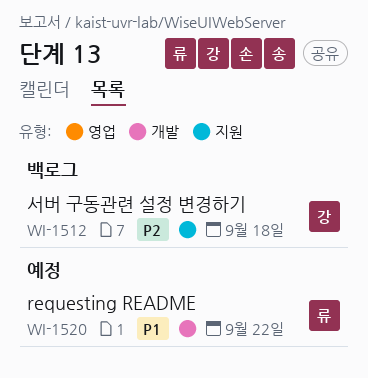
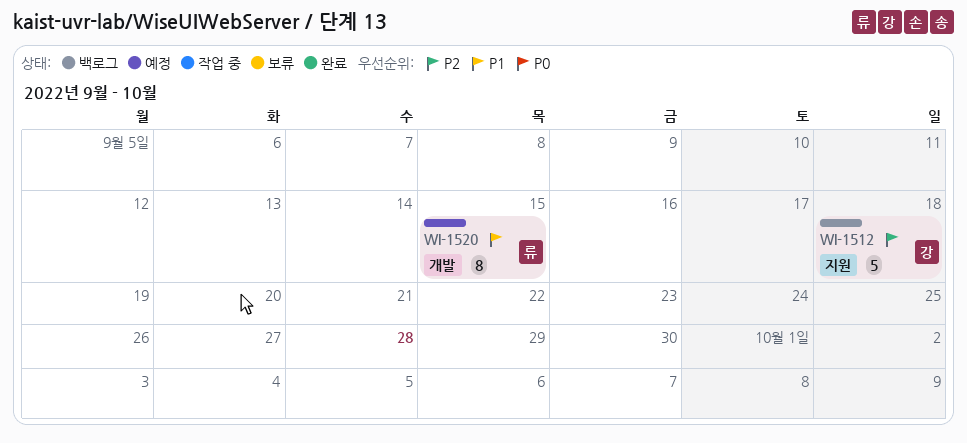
WI-1520, due: Sep 22 -> Sep 15

